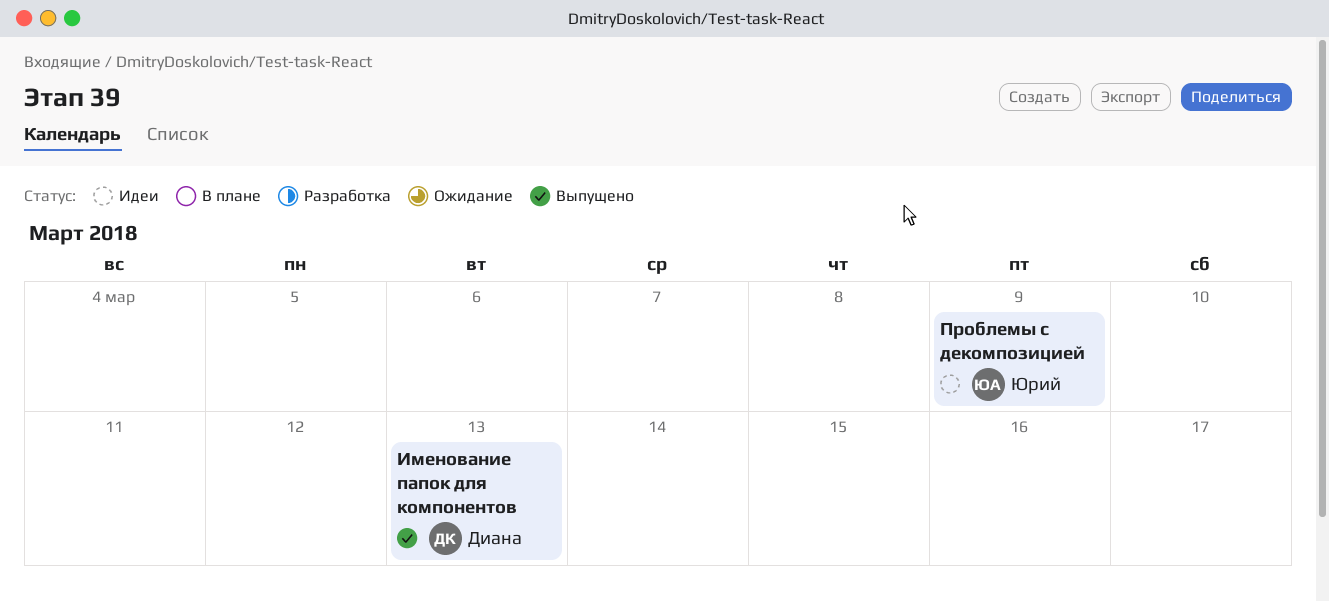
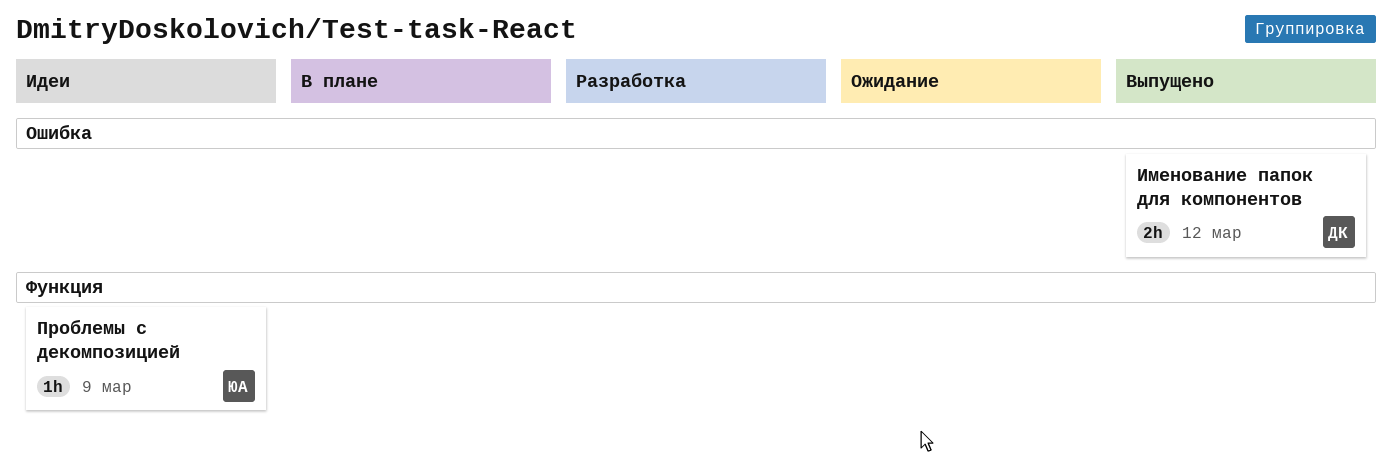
Именование папок для компонентов, due: Mar 13 -> Mar 12

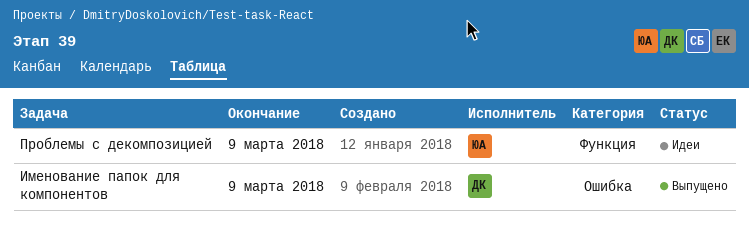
Именование папок для компонентов, due: Mar 12 -> Mar 9

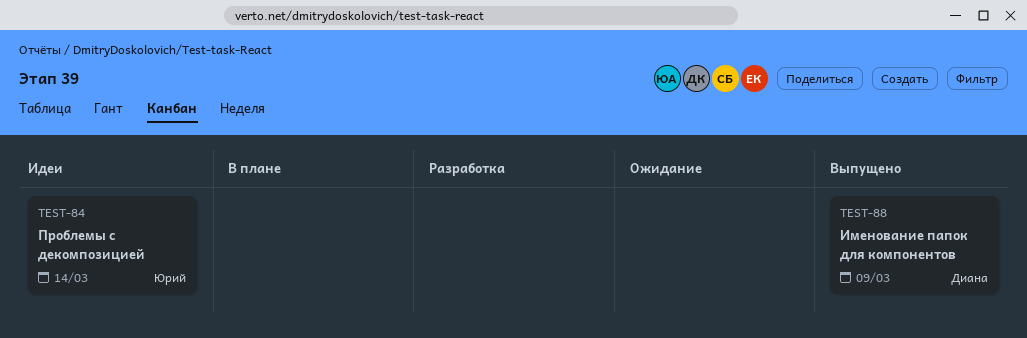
Проблемы с декомпозицией, due: Mar 9 -> Mar 14

